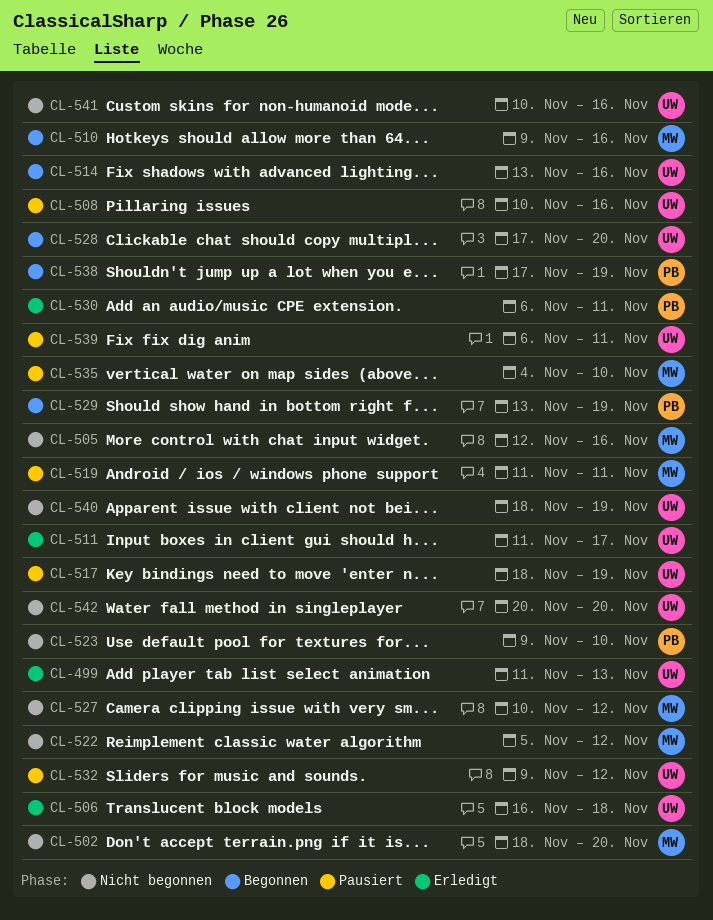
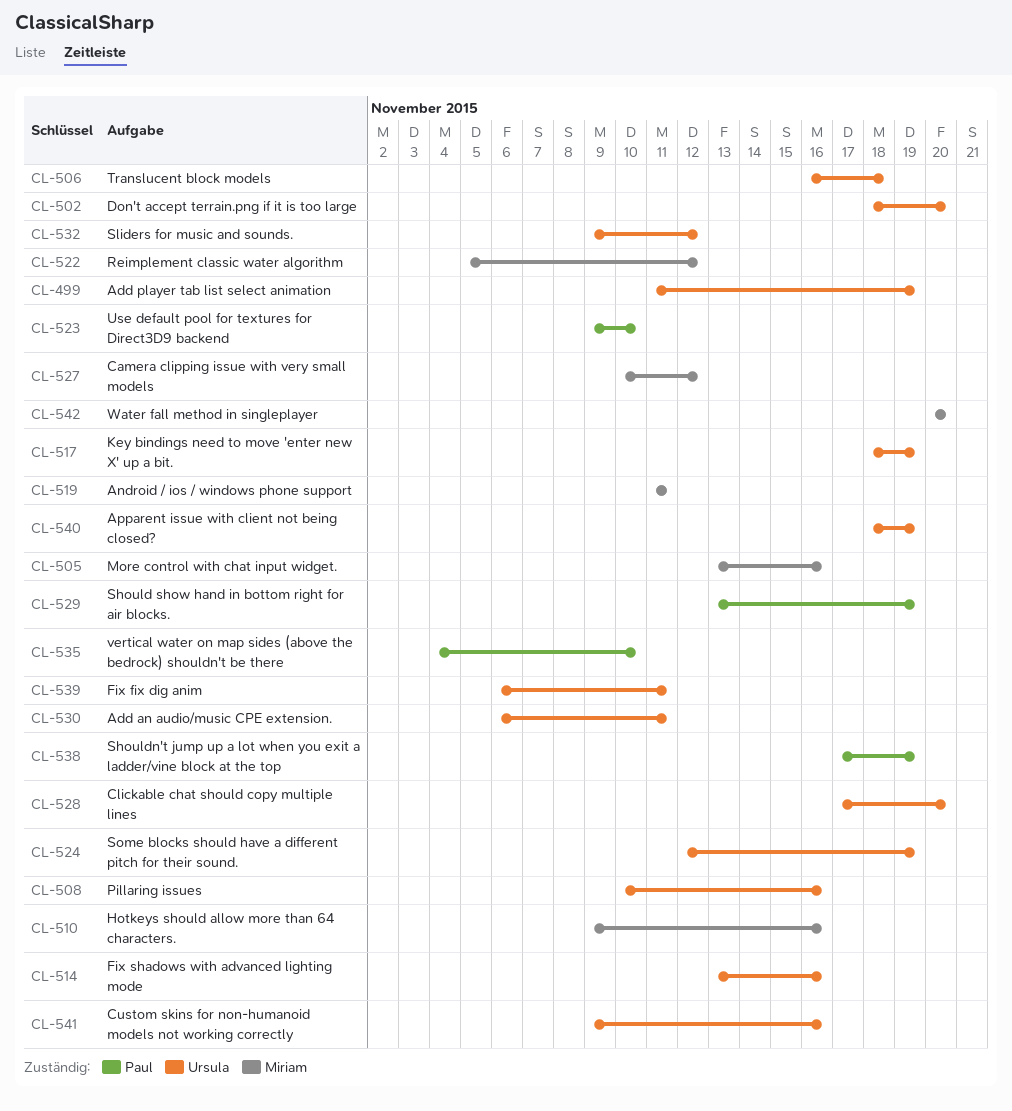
CL-499, due: Nov 13 -> Nov 19
CL-502, owner: Miriam -> Ursula
CL-505, start: Nov 12 -> Nov 13
CL-511: present -> none
CL-524: none -> present
CL-530, owner: Paul -> Ursula
CL-535, owner: Miriam -> Paul
CL-541, start: Nov 10 -> Nov 9
CL-542, owner: Ursula -> Miriam

